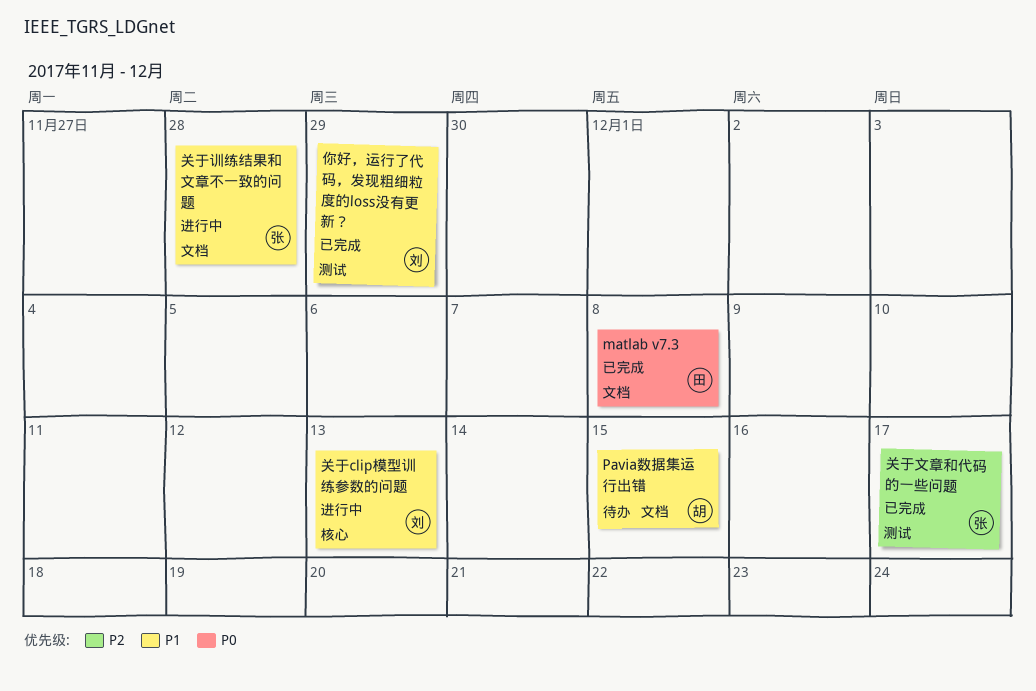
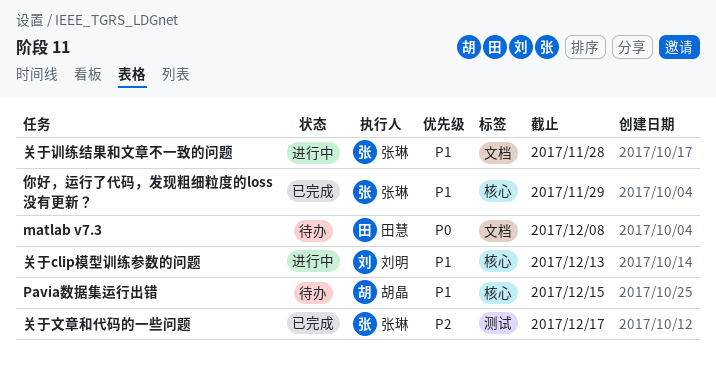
matlab v7.3, status: 已完成 -> 待办
Pavia数据集运行出错, label: 文档 -> 核心
你好，运行了代码，发现粗细粒度的loss没有更新？, owner: 刘明 -> 张琳
你好，运行了代码，发现粗细粒度的loss没有更新？, label: 测试 -> 核心

